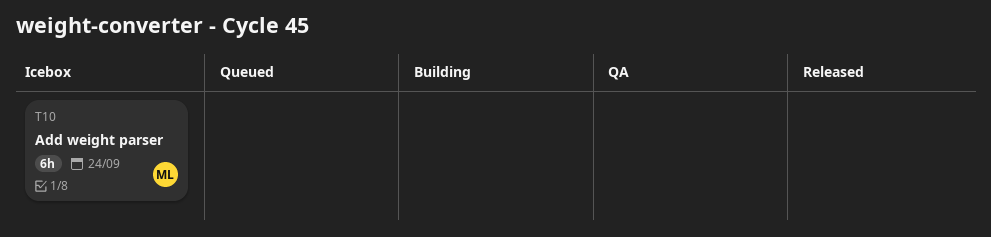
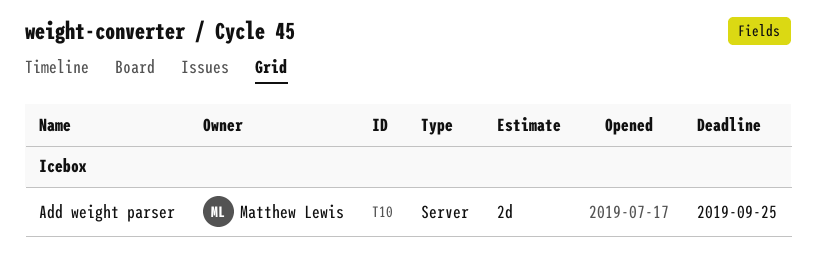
T10, estimate: 6h -> 2d
T10, due: Sep 24 -> Sep 25

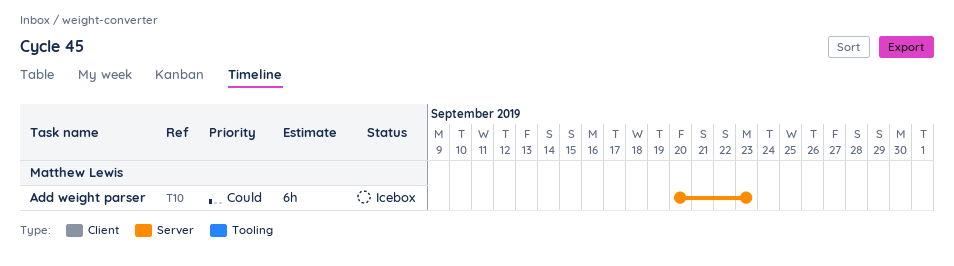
T10, estimate: 2d -> 6h
T10, due: Sep 25 -> Sep 23

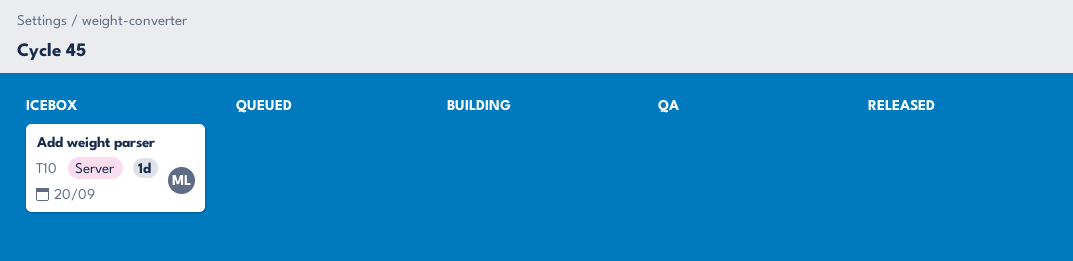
T10, estimate: 6h -> 1d
T10, due: Sep 23 -> Sep 20

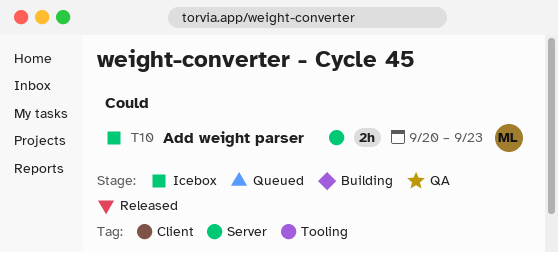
T10, estimate: 1d -> 2h
T10, due: Sep 20 -> Sep 23

